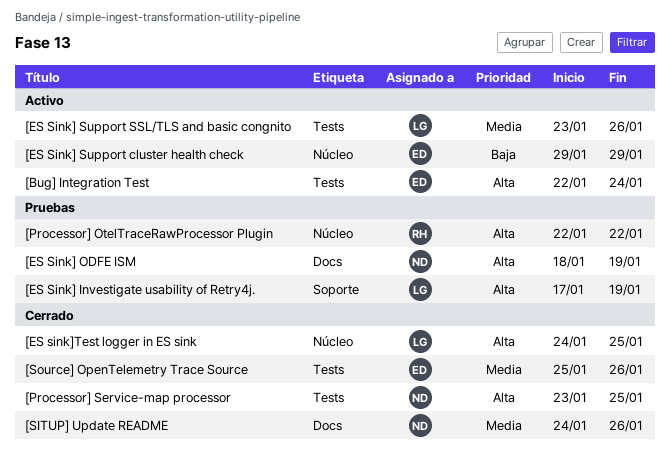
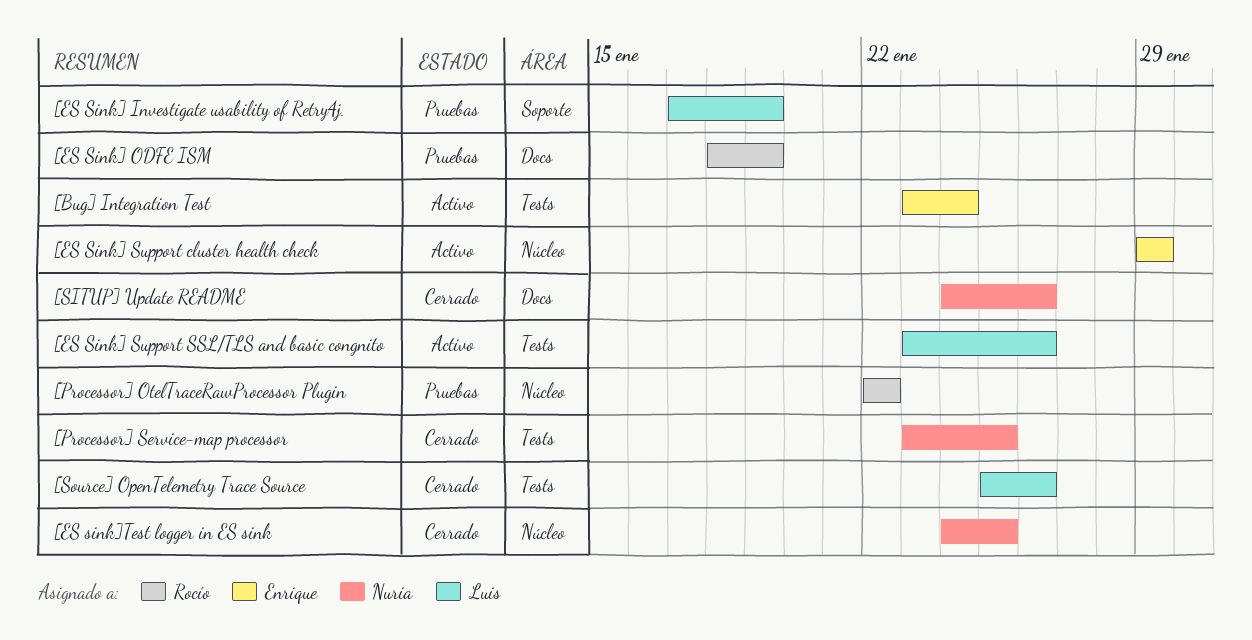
[Bug] Integration Test, start: Jan 22 -> Jan 23
[ES Sink] ODFE ISM, owner: Nuria -> Rocío
[ES sink]Test logger in ES sink, owner: Luis -> Nuria
[Source] OpenTelemetry Trace Source, owner: Enrique -> Luis

